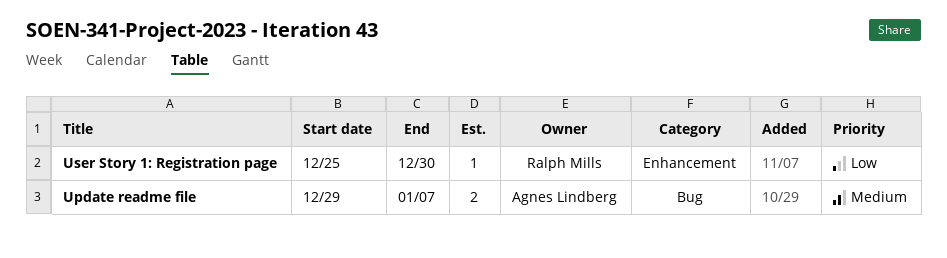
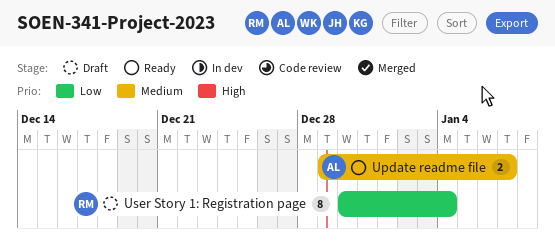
User Story 1: Registration page, estimate: 1 -> 8
User Story 1: Registration page, start: Dec 25 -> Dec 30
User Story 1: Registration page, due: Dec 30 -> Jan 4

